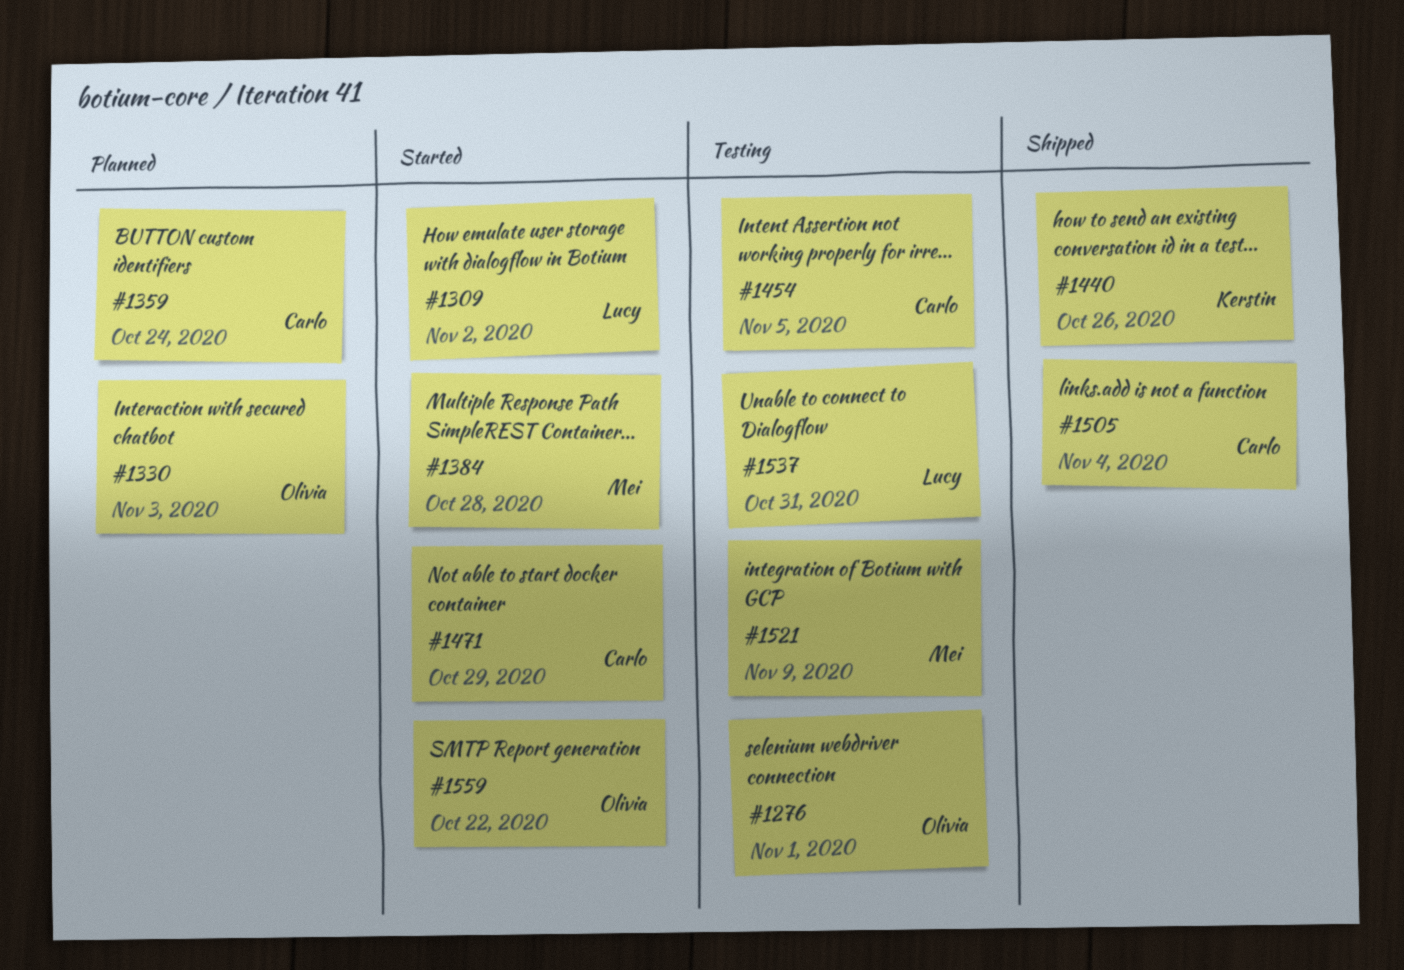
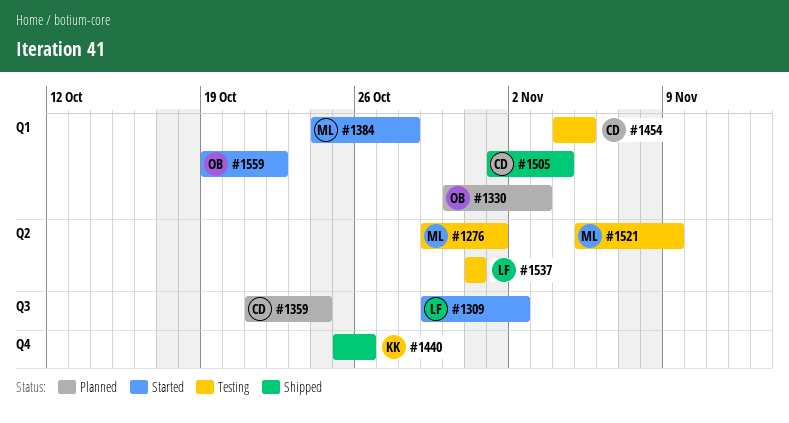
#1276, owner: Olivia -> Mei
#1471: present -> none

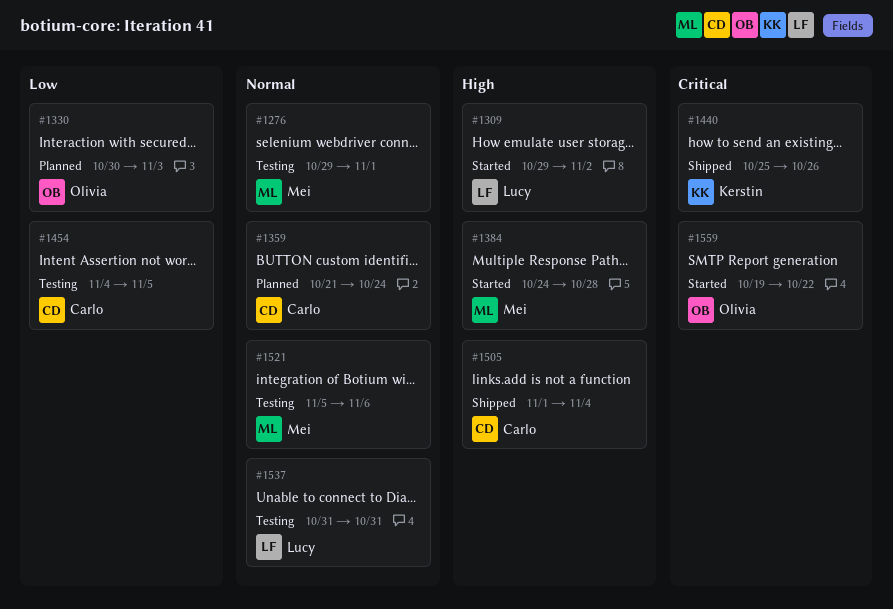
#1521, due: Nov 9 -> Nov 6

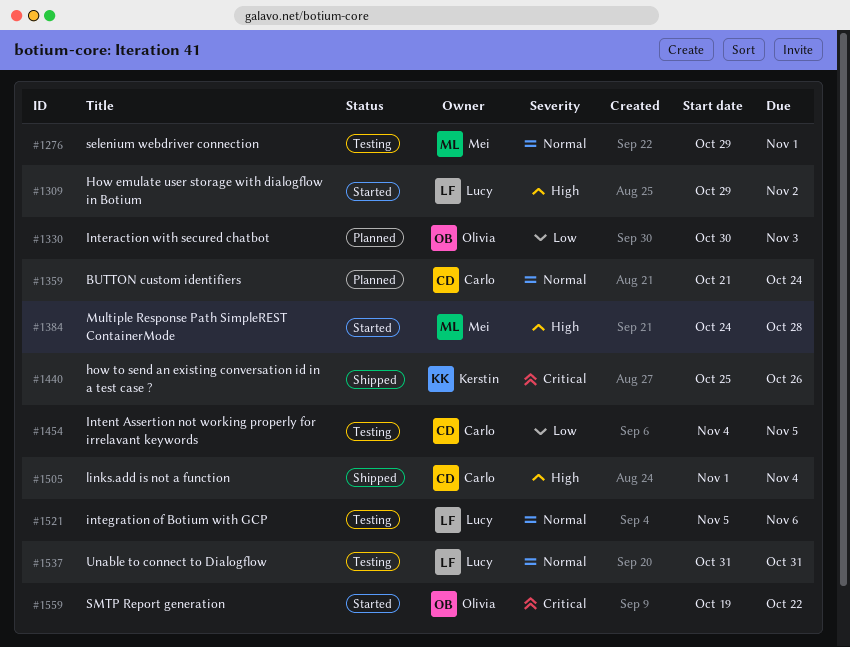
#1521, owner: Mei -> Lucy

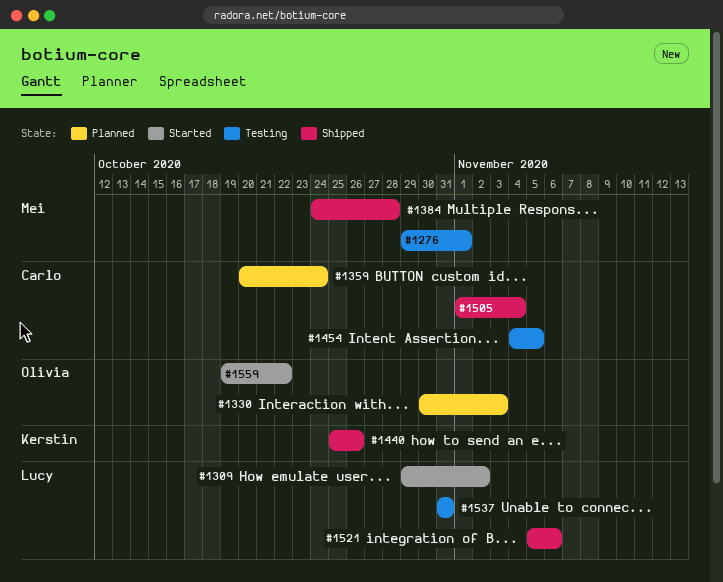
#1359, start: Oct 21 -> Oct 20
#1384, status: Started -> Shipped
#1521, status: Testing -> Shipped

